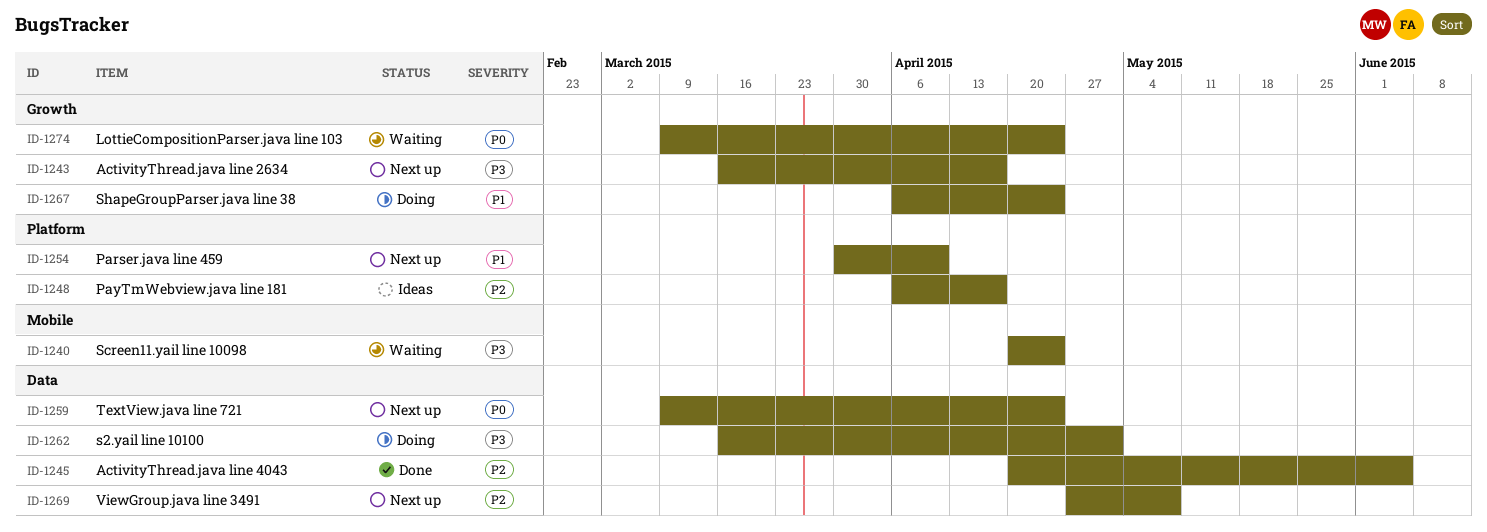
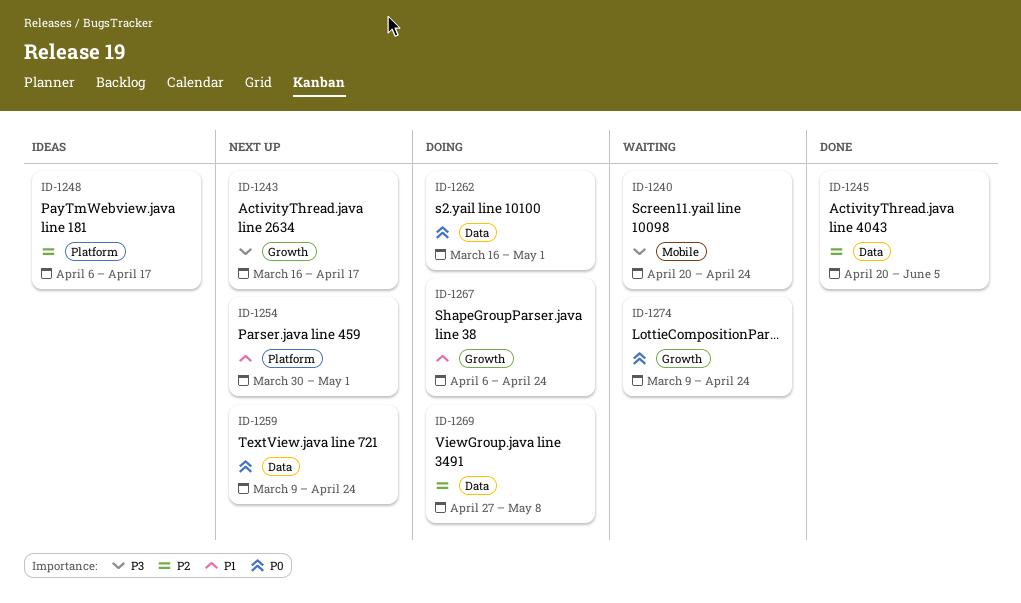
ID-1254, due: Apr 10 -> May 1
ID-1262, priority: P3 -> P0
ID-1269, status: Next up -> Doing

